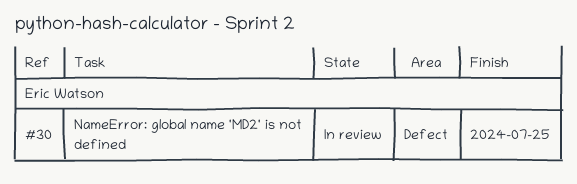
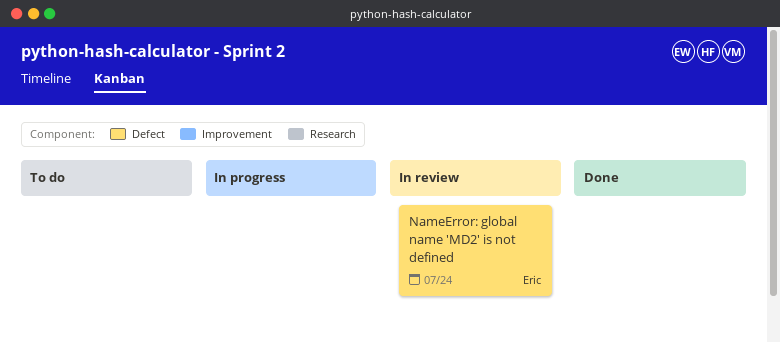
NameError: global name 'MD2' is not defined, due: Jul 25 -> Jul 24

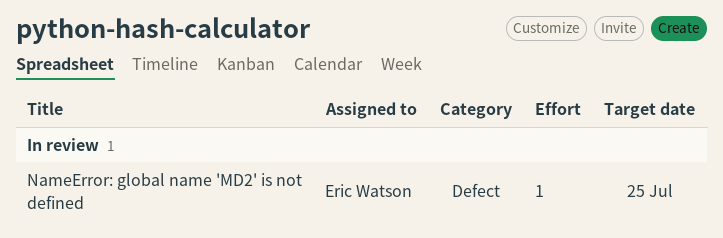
NameError: global name 'MD2' is not defined, due: Jul 24 -> Jul 25

